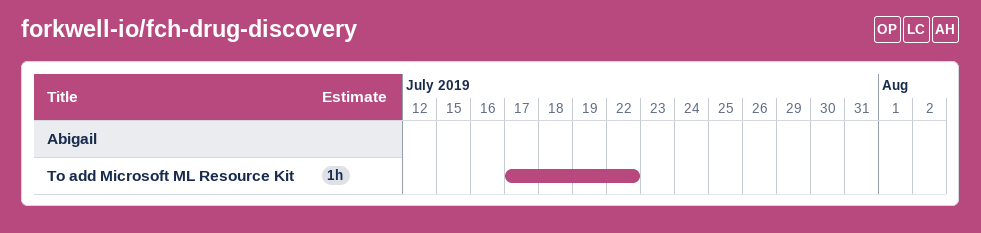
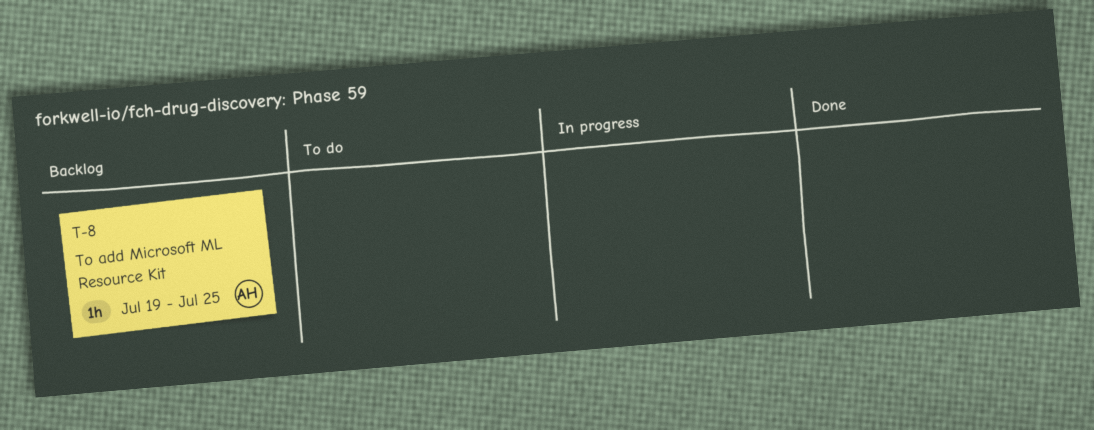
To add Microsoft ML Resource Kit, start: Jul 17 -> Jul 19
To add Microsoft ML Resource Kit, due: Jul 22 -> Jul 25

